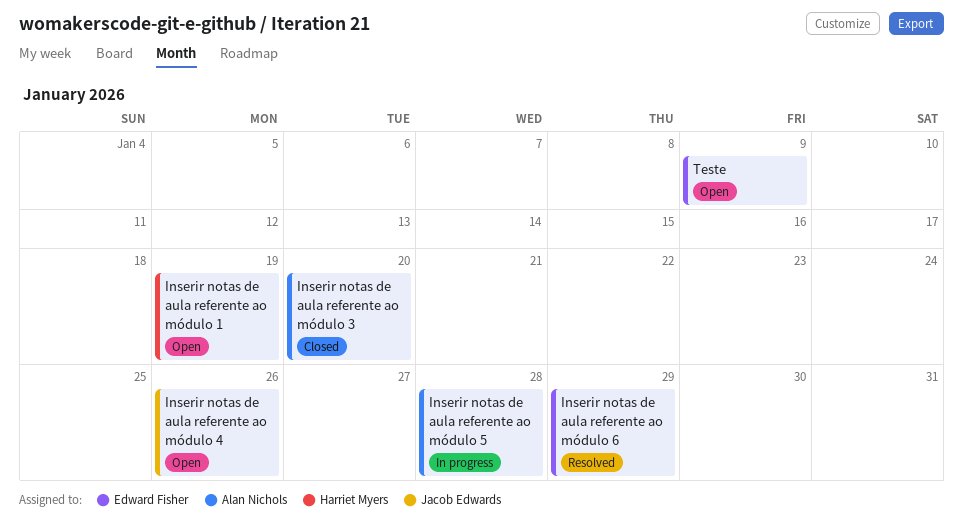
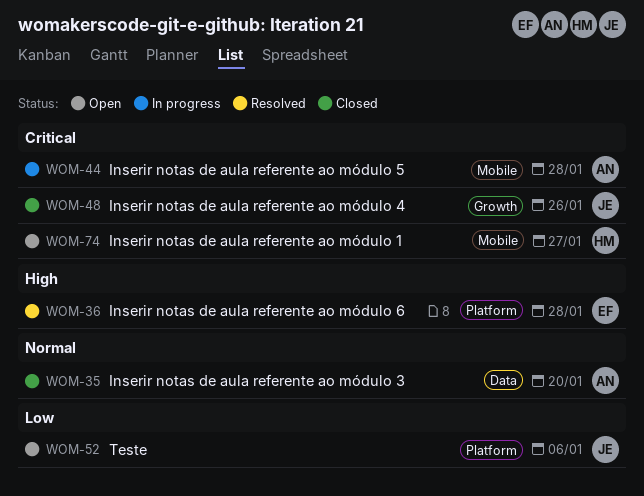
Inserir notas de aula referente ao módulo 1, due: Jan 19 -> Jan 27
Inserir notas de aula referente ao módulo 4, status: Open -> Closed
Inserir notas de aula referente ao módulo 6, due: Jan 29 -> Jan 28
Teste, owner: Edward Fisher -> Jacob Edwards
Teste, due: Jan 9 -> Jan 6

